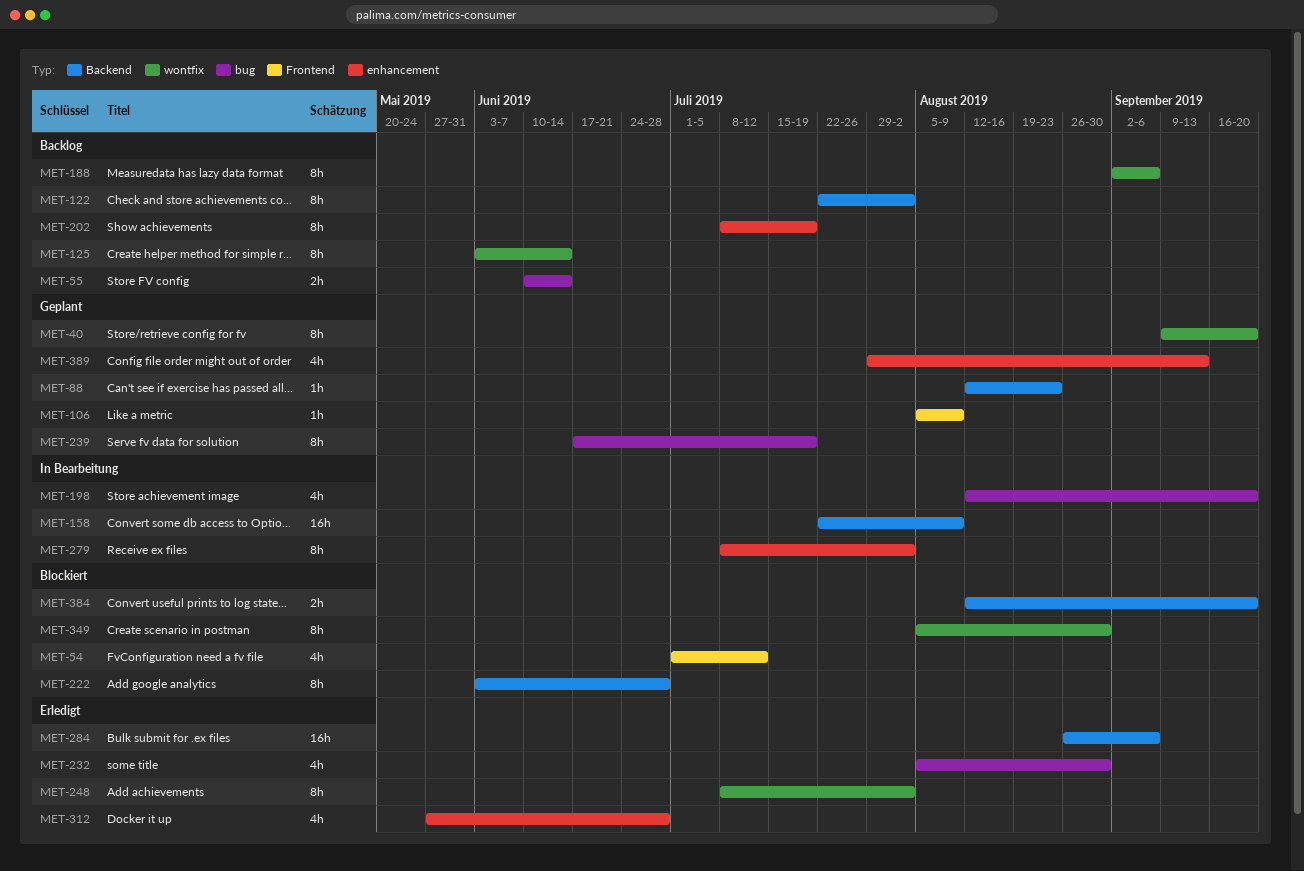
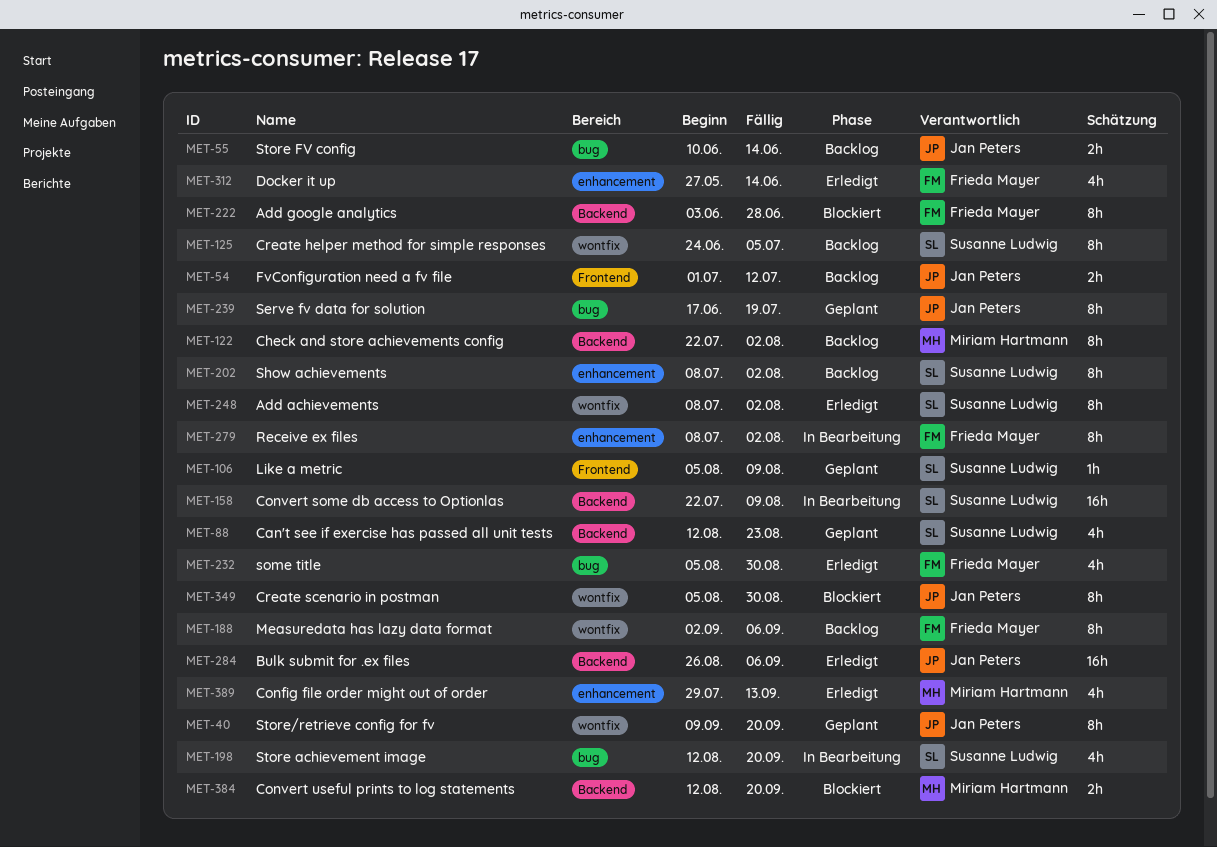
MET-54, status: Blockiert -> Backlog
MET-54, estimate: 4h -> 2h
MET-88, estimate: 1h -> 4h
MET-125, start: Jun 3 -> Jun 24
MET-125, due: Jun 14 -> Jul 5
MET-202, due: Jul 19 -> Aug 2
MET-312, due: Jun 28 -> Jun 14
MET-389, status: Geplant -> Erledigt

